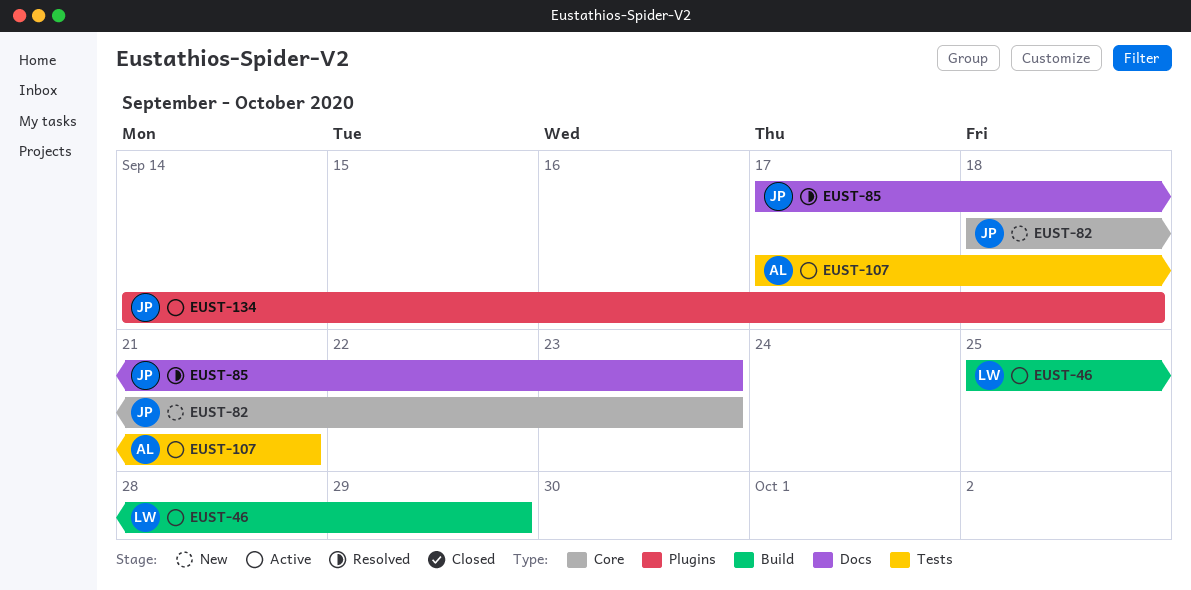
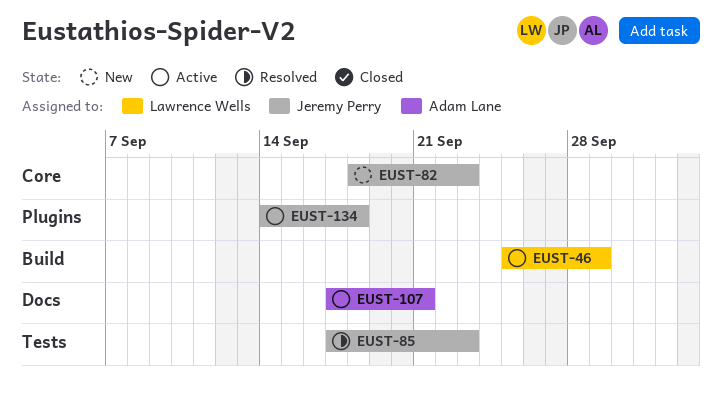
EUST-85, label: Docs -> Tests
EUST-107, label: Tests -> Docs

